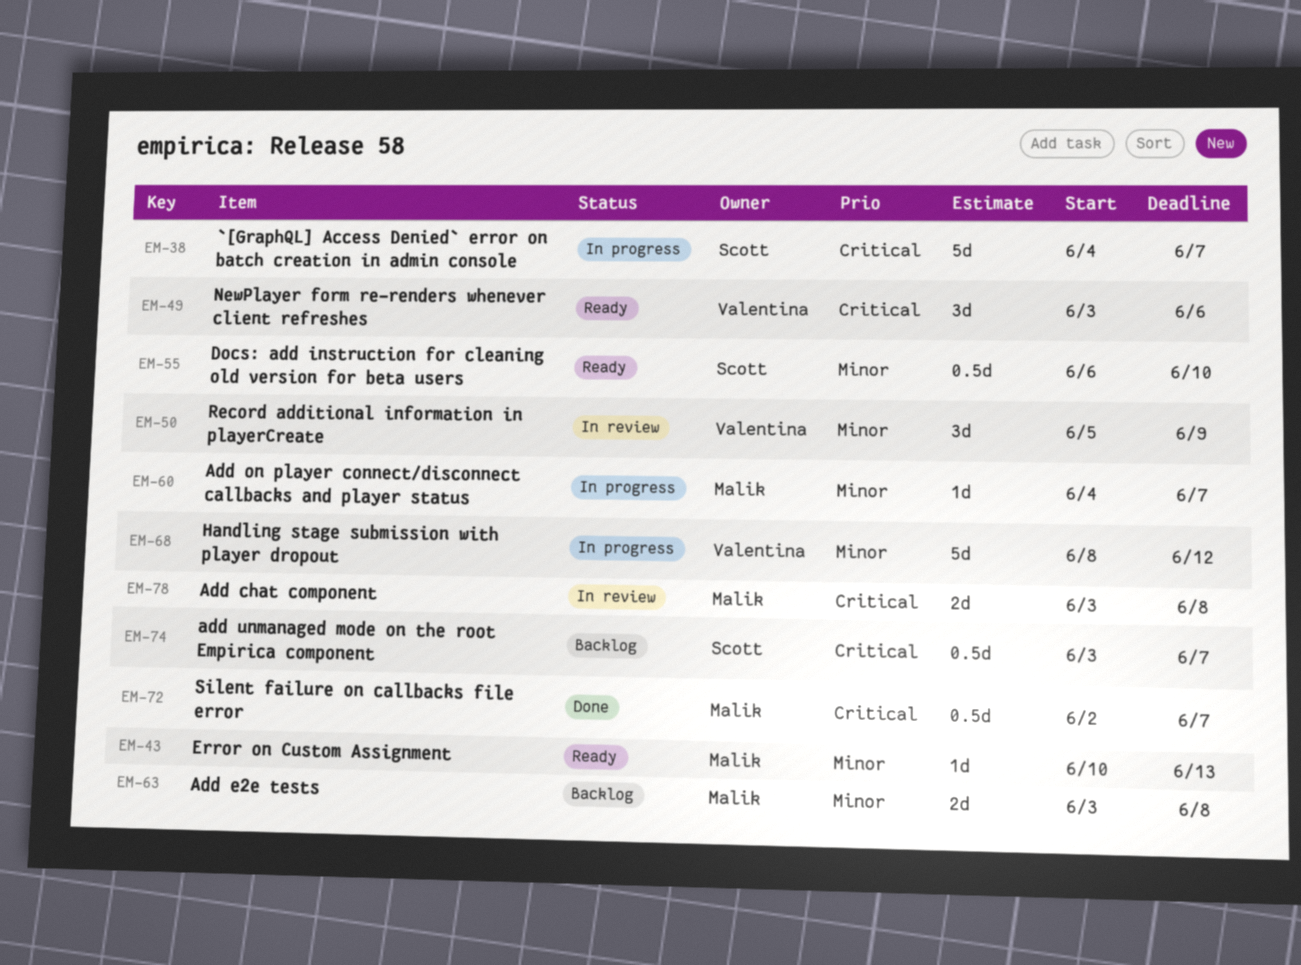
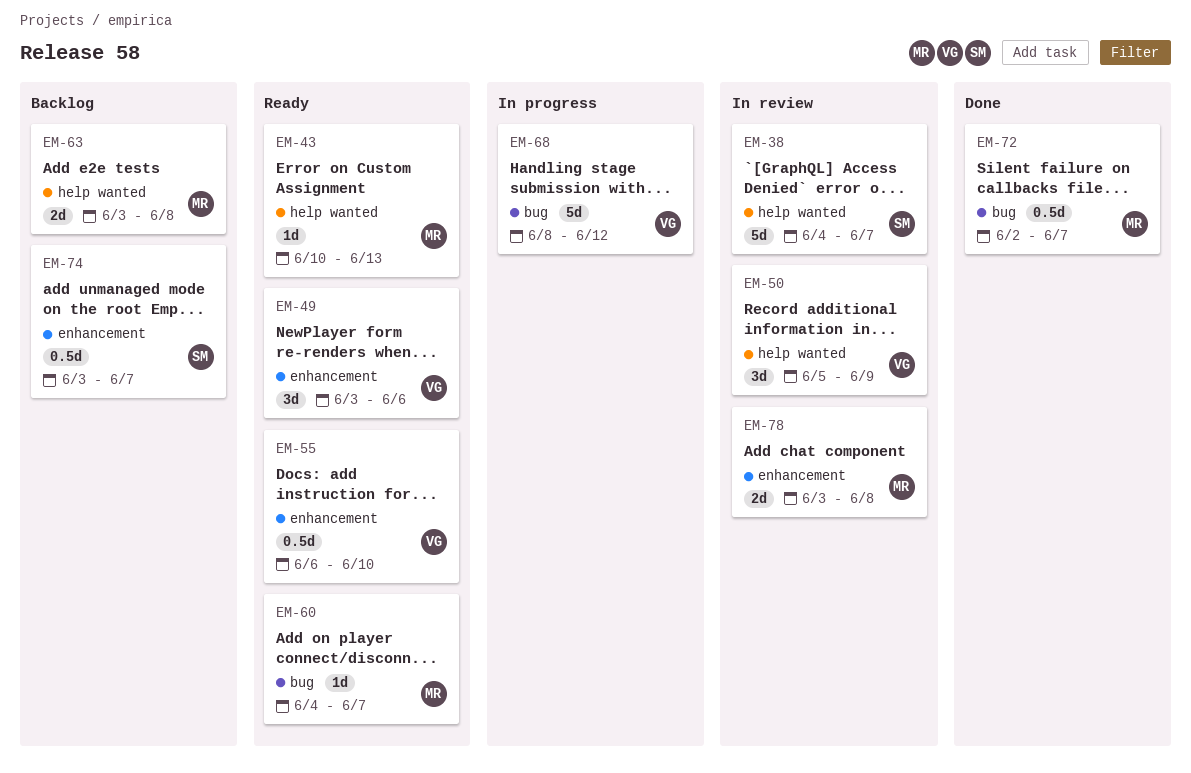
EM-38, status: In progress -> In review
EM-55, owner: Scott -> Valentina
EM-60, status: In progress -> Ready

